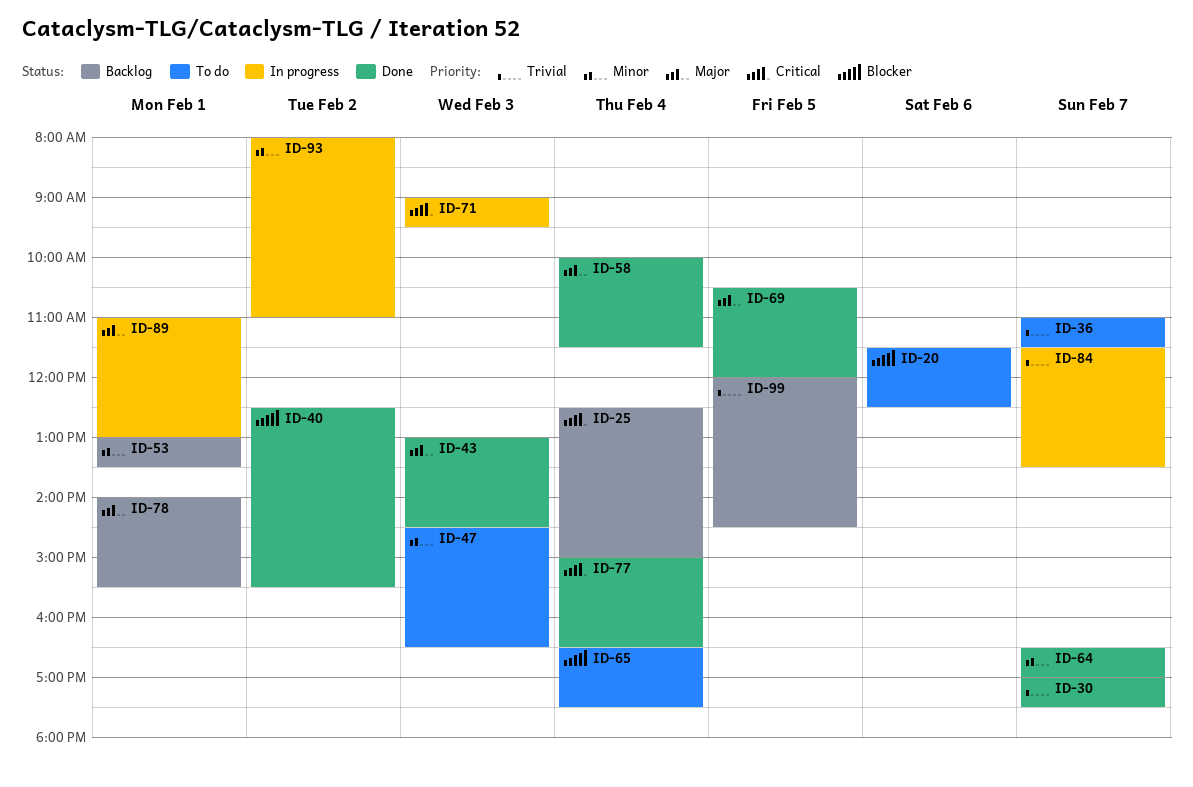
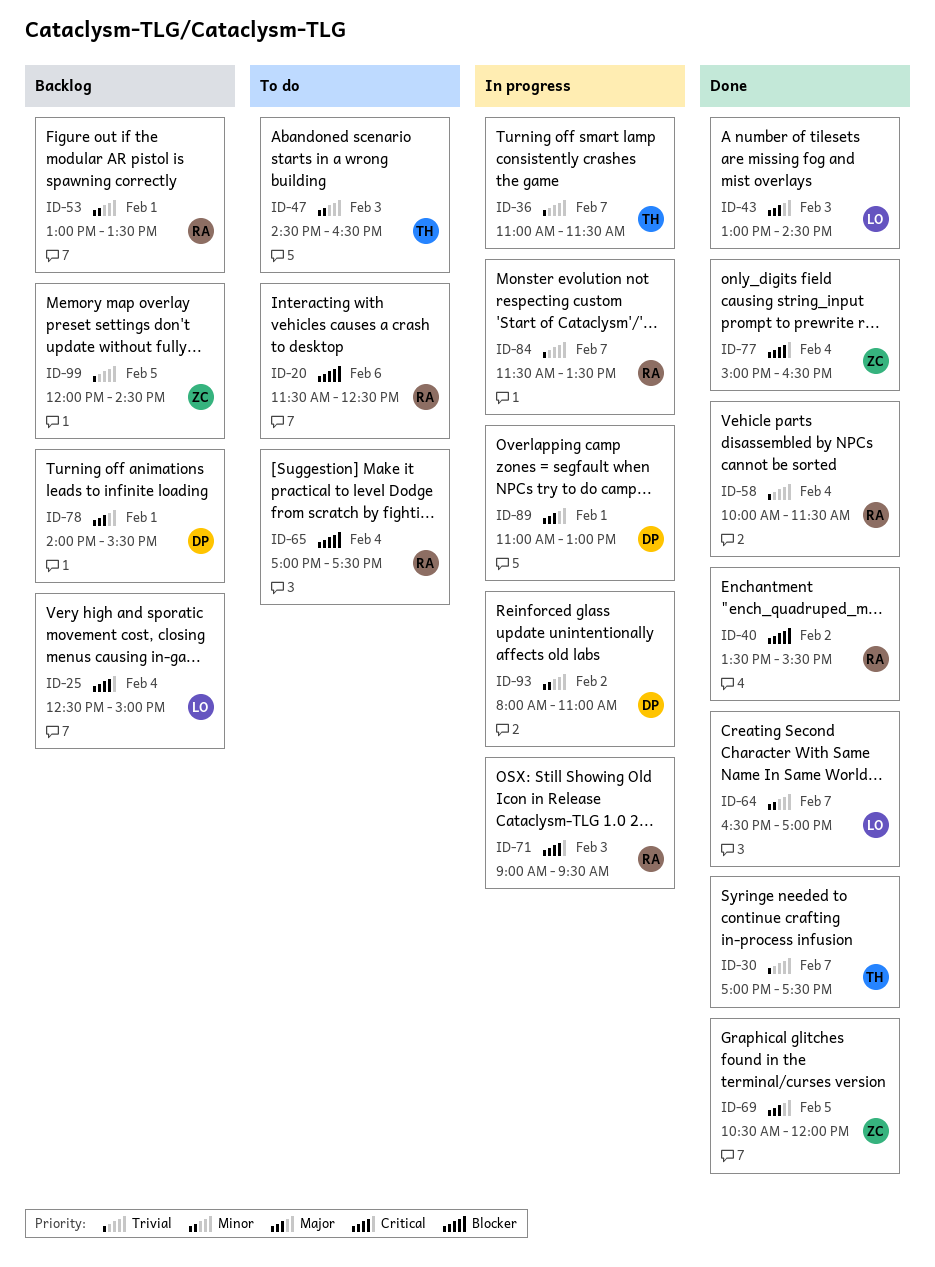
ID-36, status: To do -> In progress
ID-40, begins: 12:30 -> 13:30
ID-58, priority: Major -> Trivial
ID-65, begins: 16:30 -> 17:00

